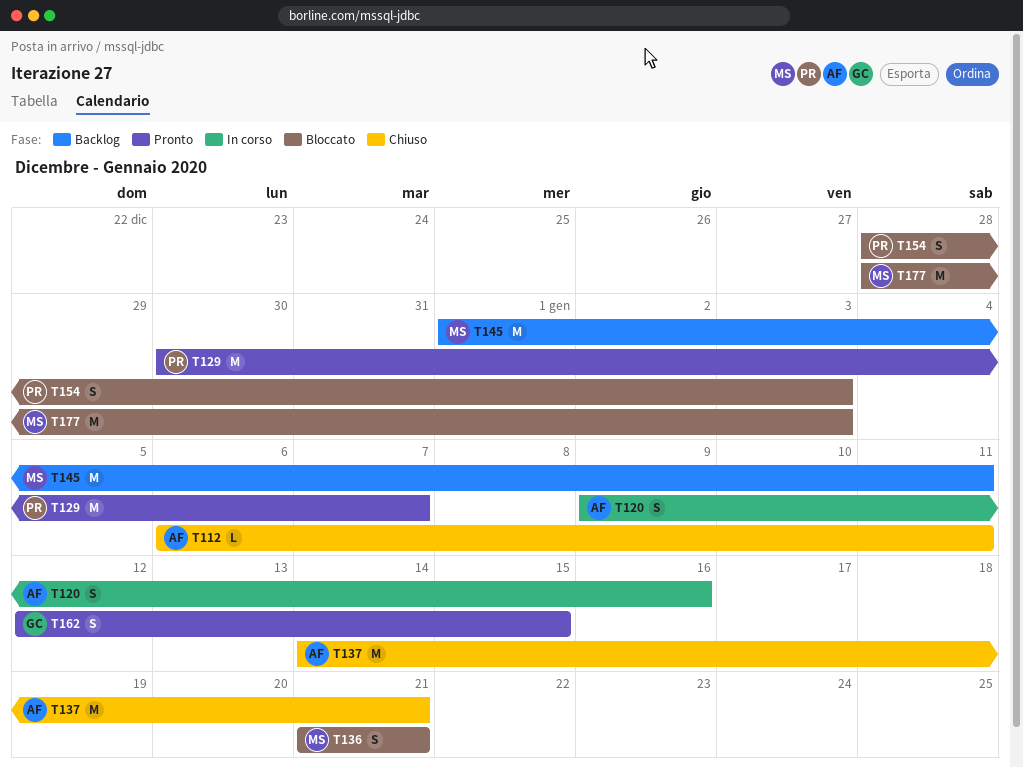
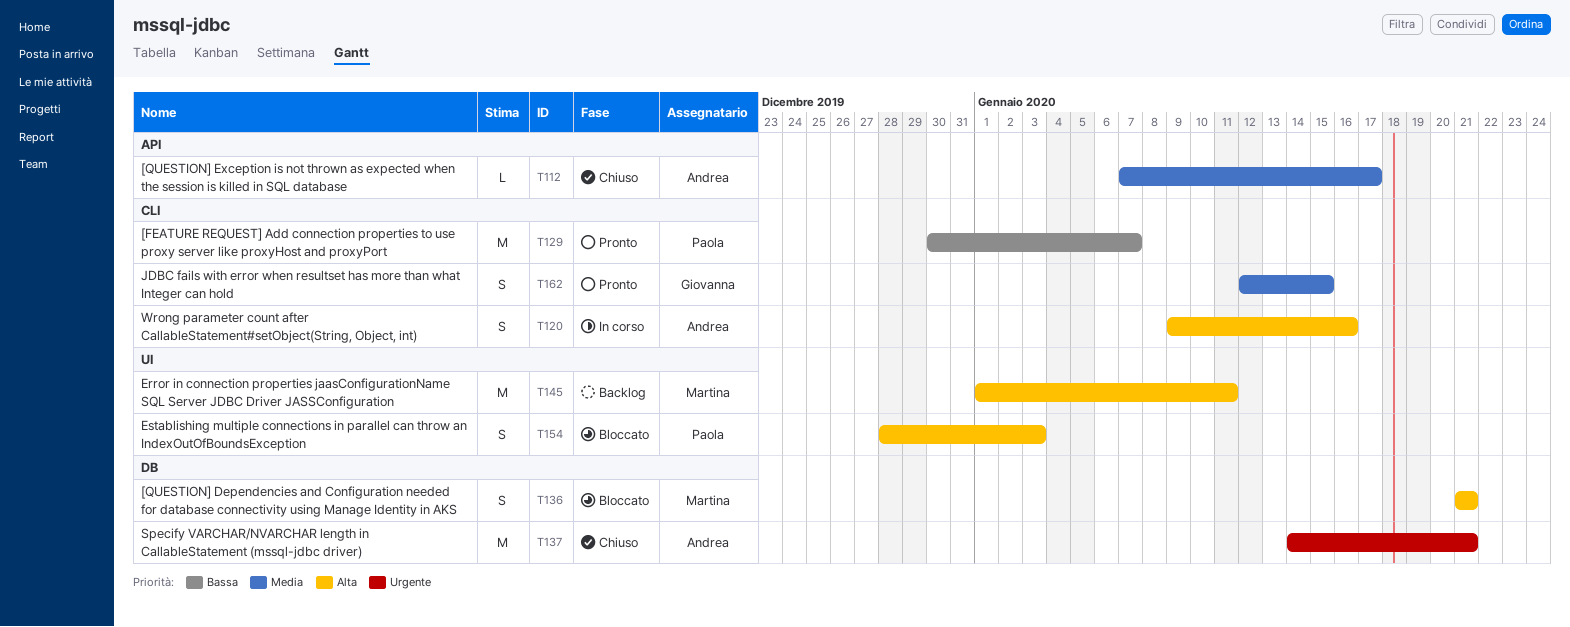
T112, start: Jan 6 -> Jan 7
T112, due: Jan 11 -> Jan 17
T177: present -> none

